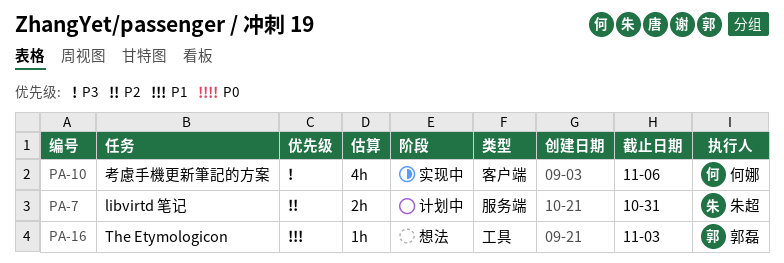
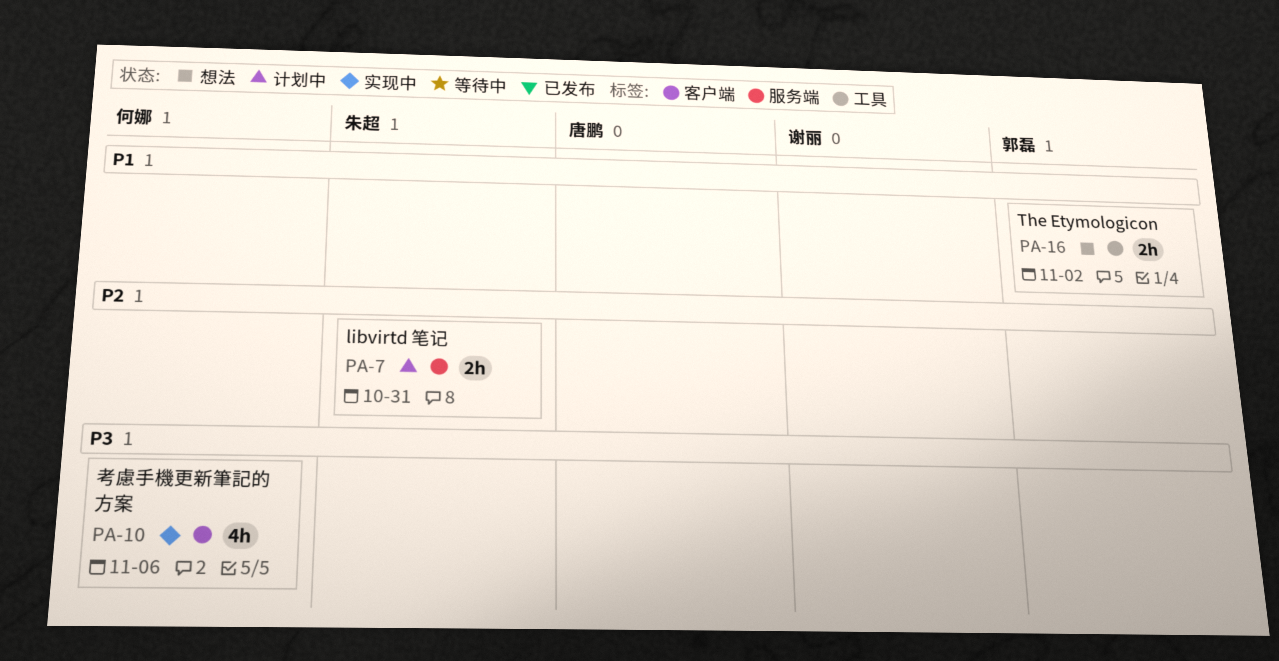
PA-16, estimate: 1h -> 2h
PA-16, due: Nov 3 -> Nov 2

